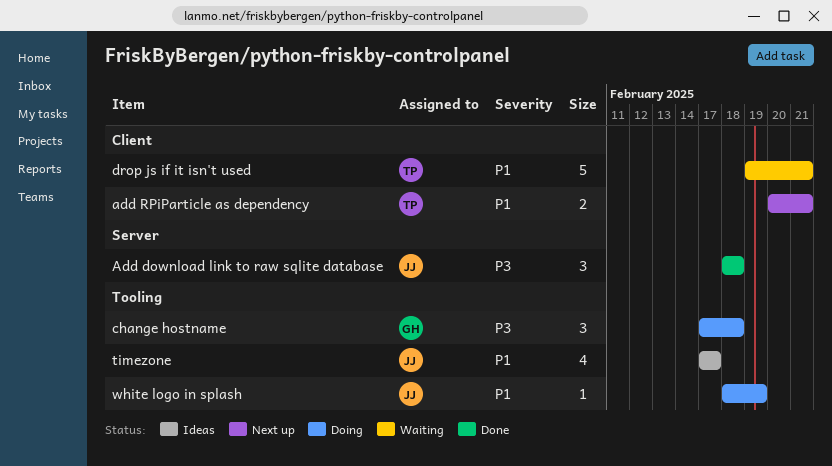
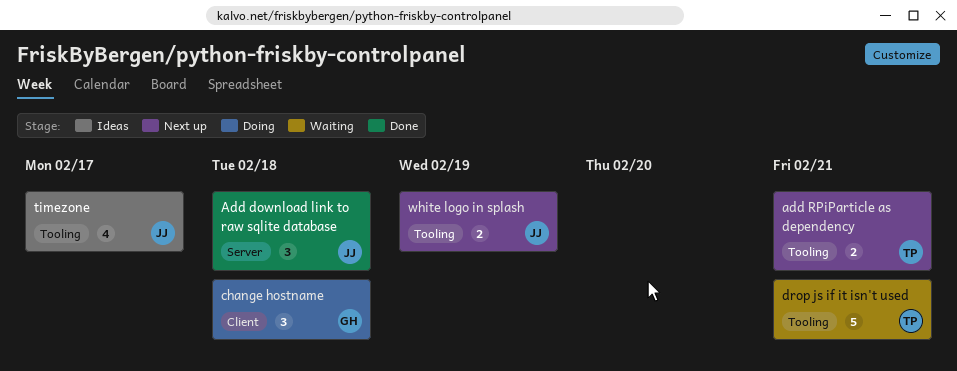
add RPiParticle as dependency, label: Client -> Tooling
change hostname, label: Tooling -> Client
drop js if it isn't used, label: Client -> Tooling
white logo in splash, status: Doing -> Next up
white logo in splash, estimate: 1 -> 2

